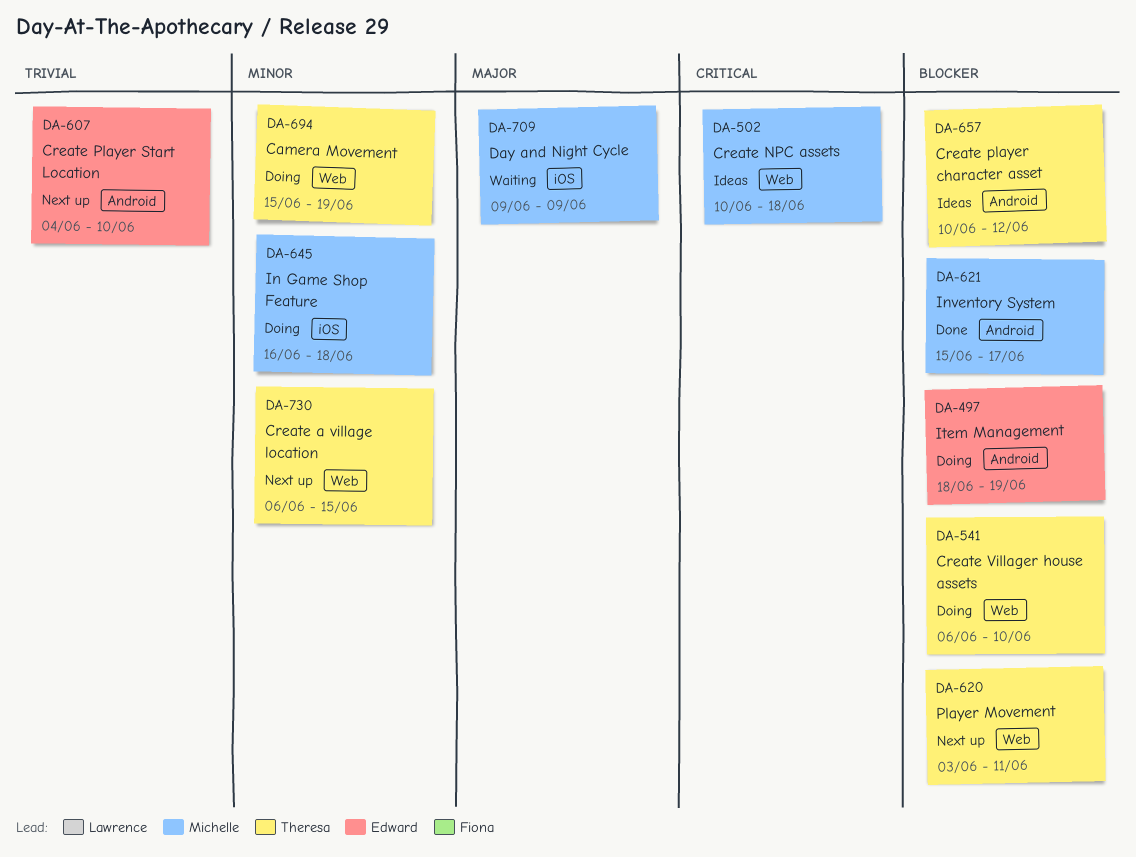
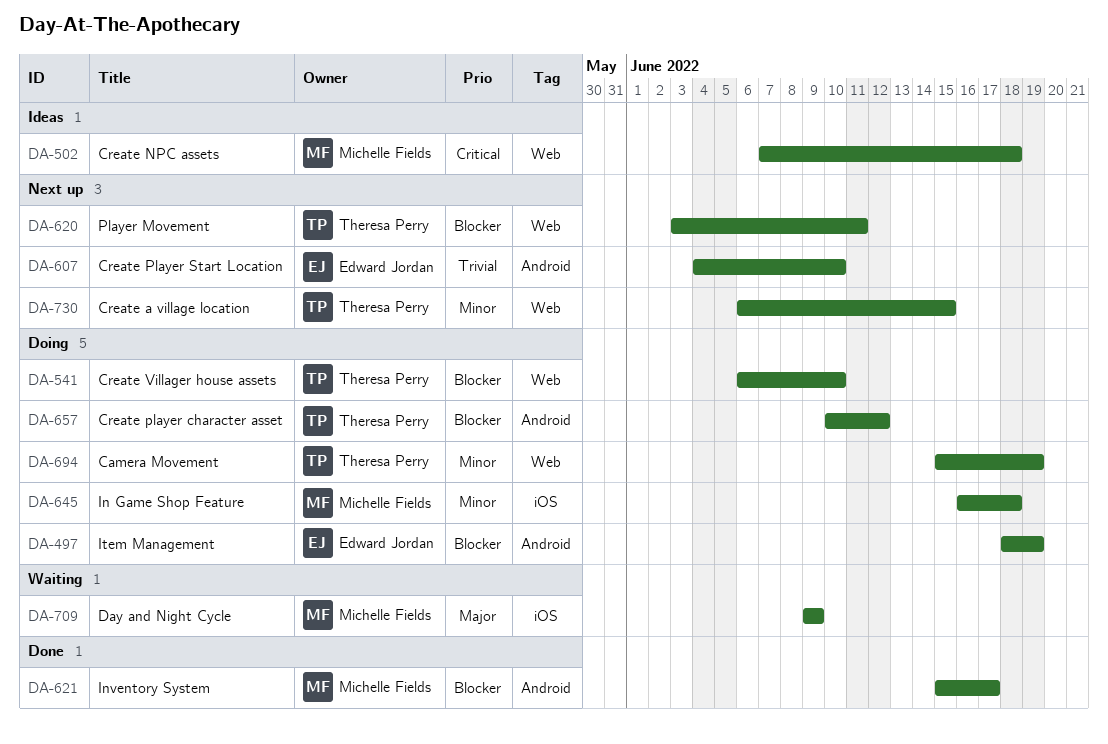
DA-502, start: Jun 10 -> Jun 7
DA-657, status: Ideas -> Doing

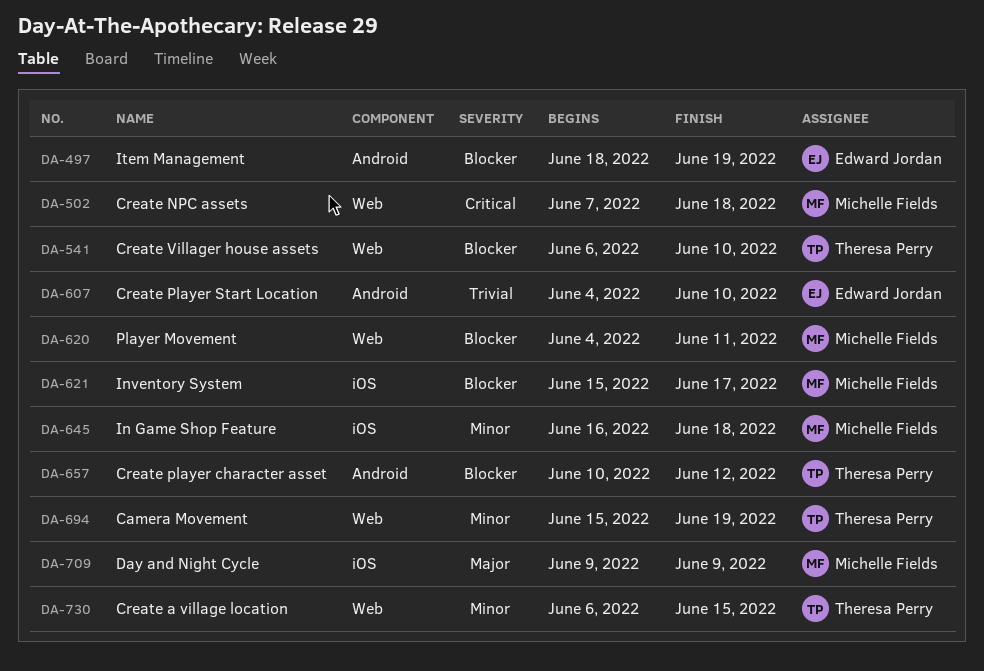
DA-620, owner: Theresa Perry -> Michelle Fields
DA-620, start: Jun 3 -> Jun 4
DA-621, label: Android -> iOS

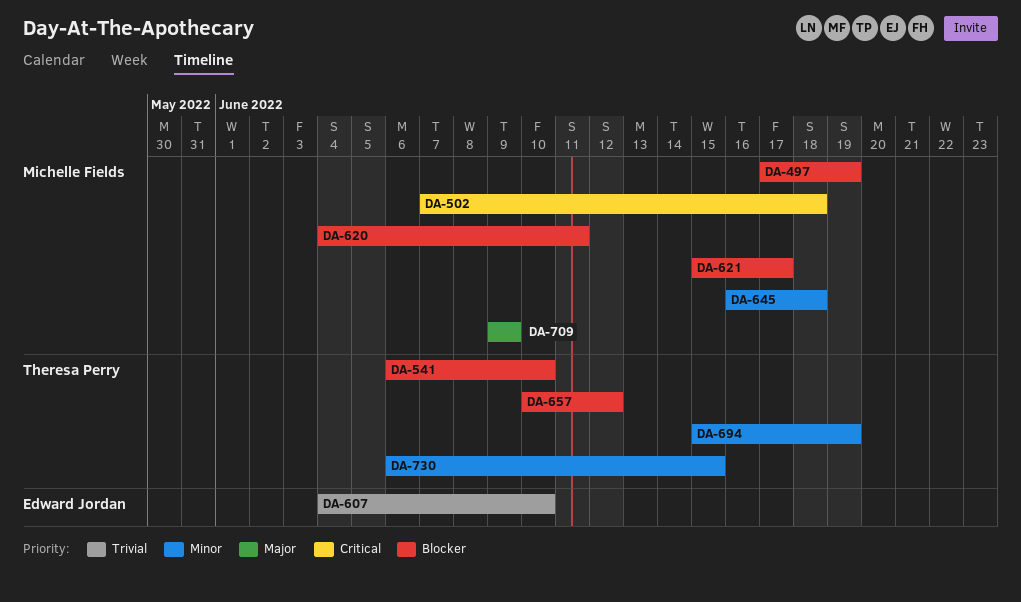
DA-497, owner: Edward Jordan -> Michelle Fields
DA-497, start: Jun 18 -> Jun 17

